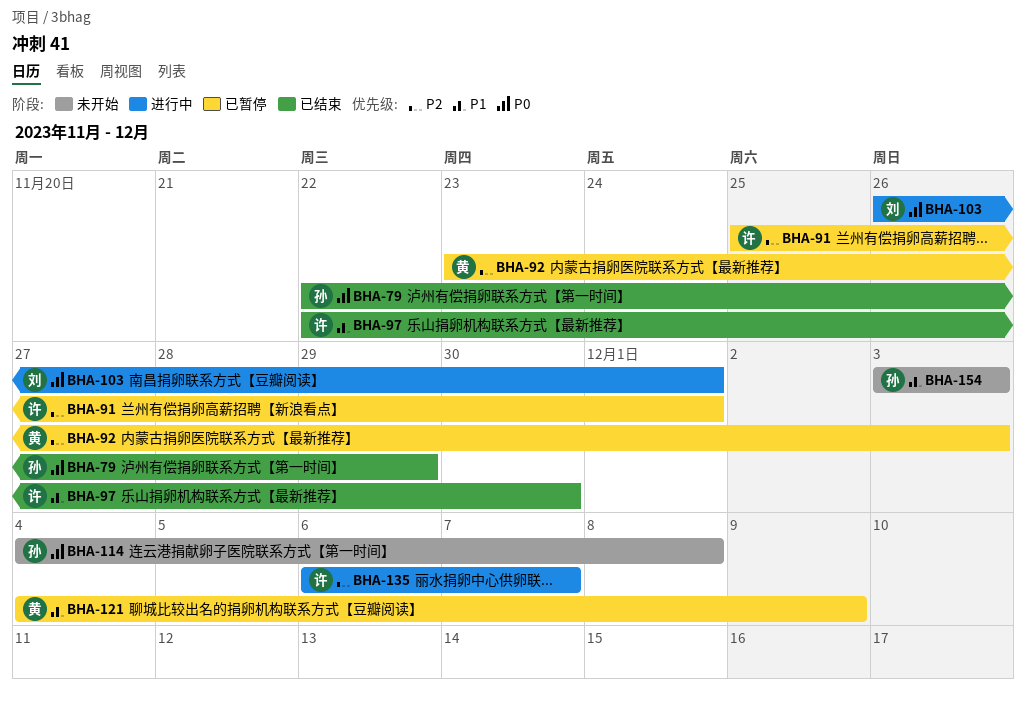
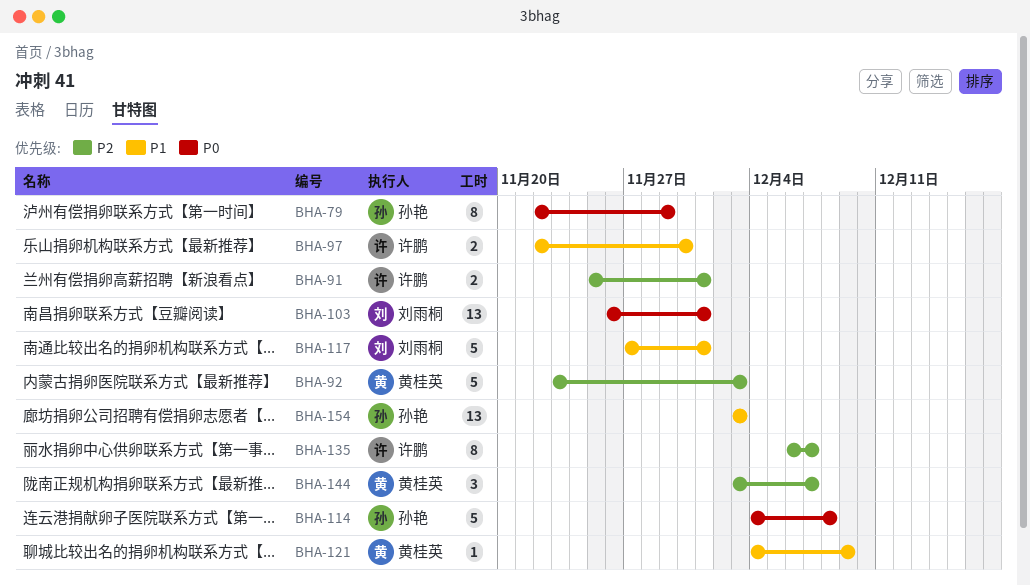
BHA-117: none -> present
BHA-144: none -> present

